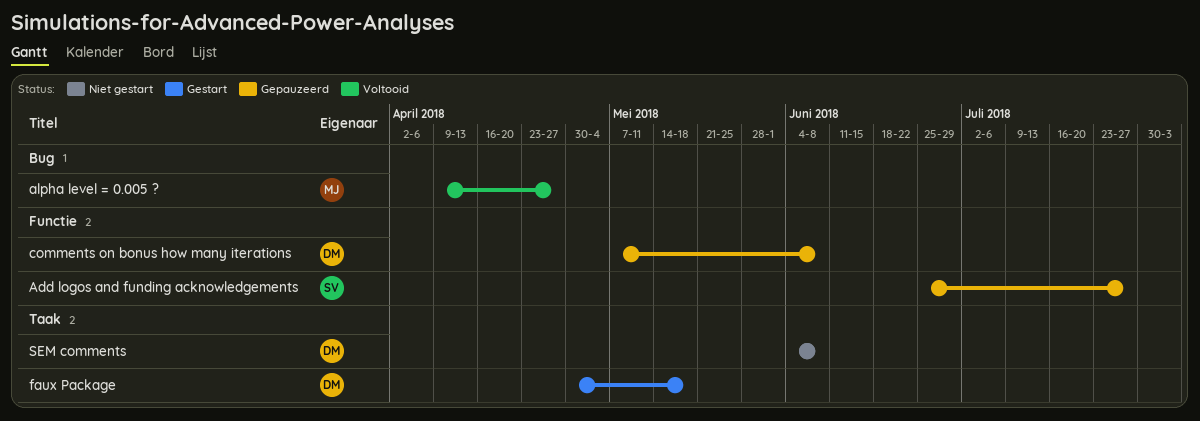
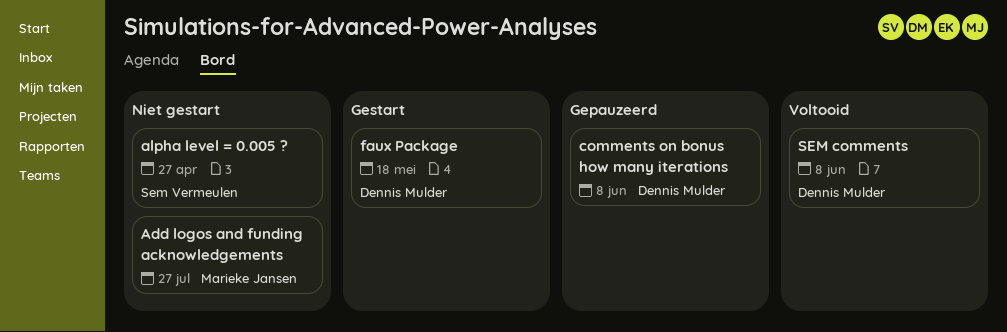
Add logos and funding acknowledgements, status: Gepauzeerd -> Niet gestart
Add logos and funding acknowledgements, owner: Sem Vermeulen -> Marieke Jansen
alpha level = 0.005 ?, status: Voltooid -> Niet gestart
alpha level = 0.005 ?, owner: Marieke Jansen -> Sem Vermeulen
SEM comments, status: Niet gestart -> Voltooid

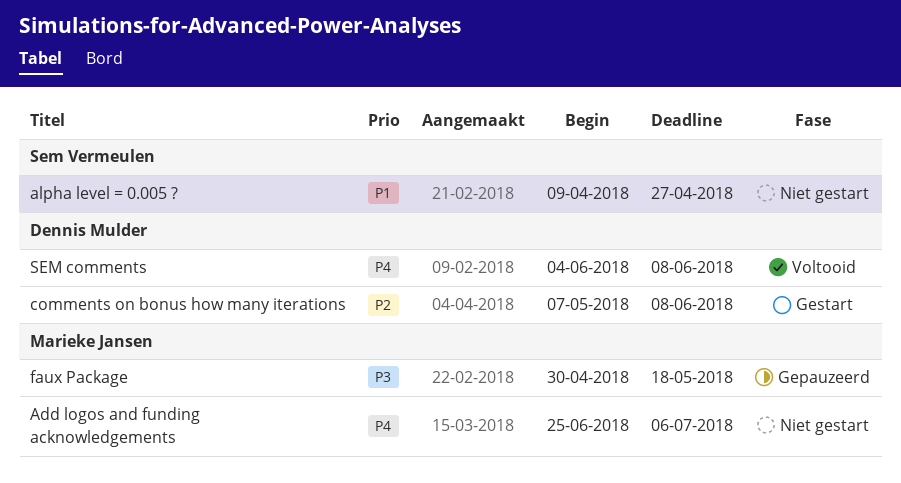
Add logos and funding acknowledgements, due: Jul 27 -> Jul 6
comments on bonus how many iterations, status: Gepauzeerd -> Gestart
faux Package, status: Gestart -> Gepauzeerd
faux Package, owner: Dennis Mulder -> Marieke Jansen

